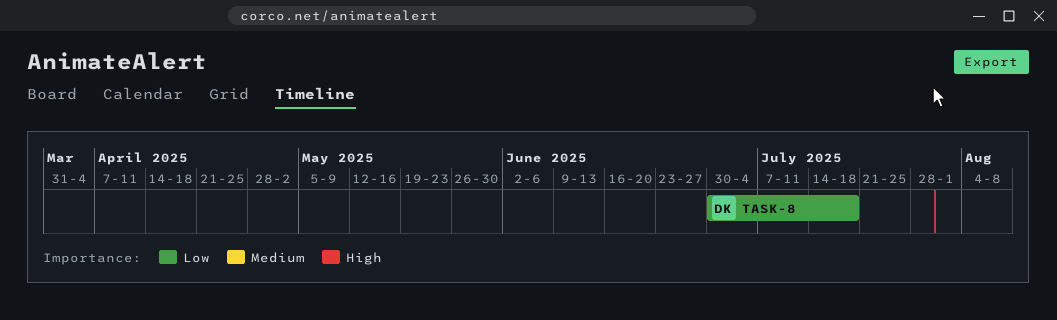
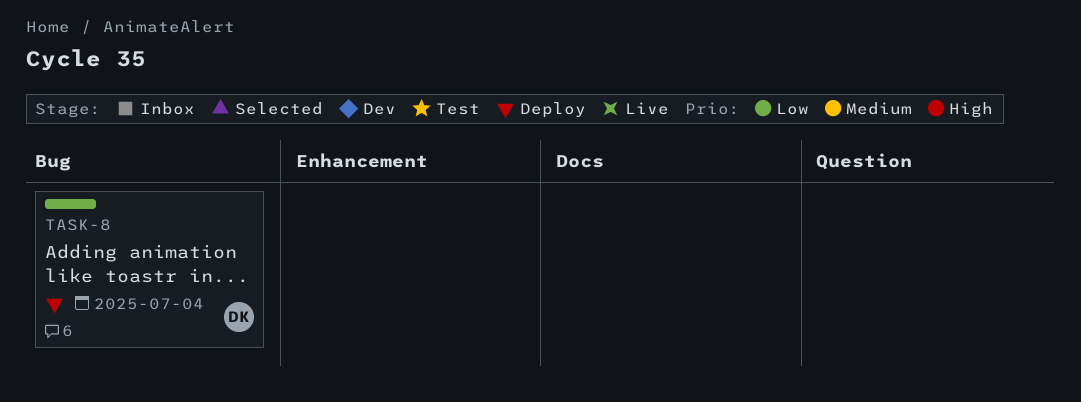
TASK-8, due: Jul 18 -> Jul 4

